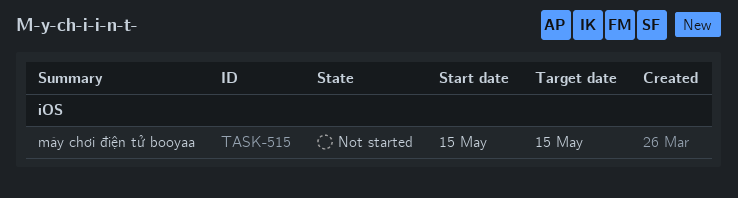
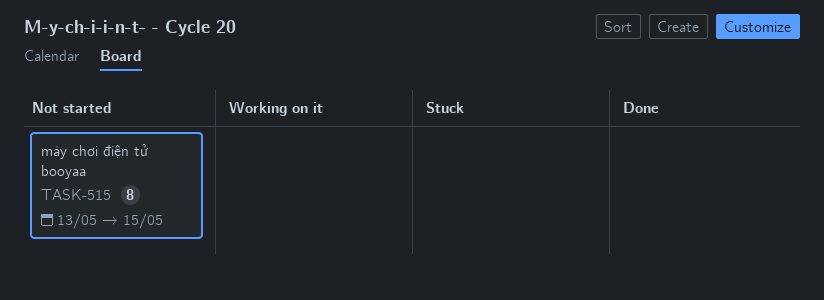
TASK-515, start: May 15 -> May 13

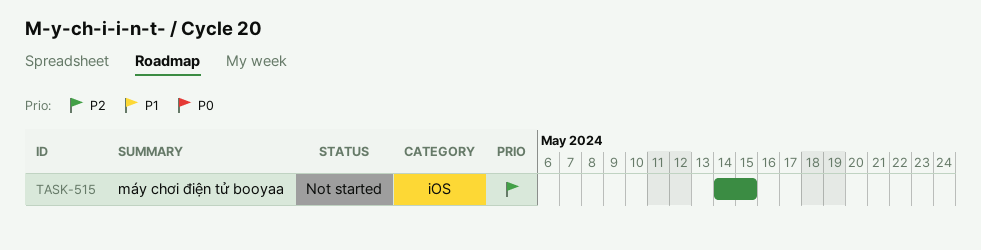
TASK-515, start: May 13 -> May 14

